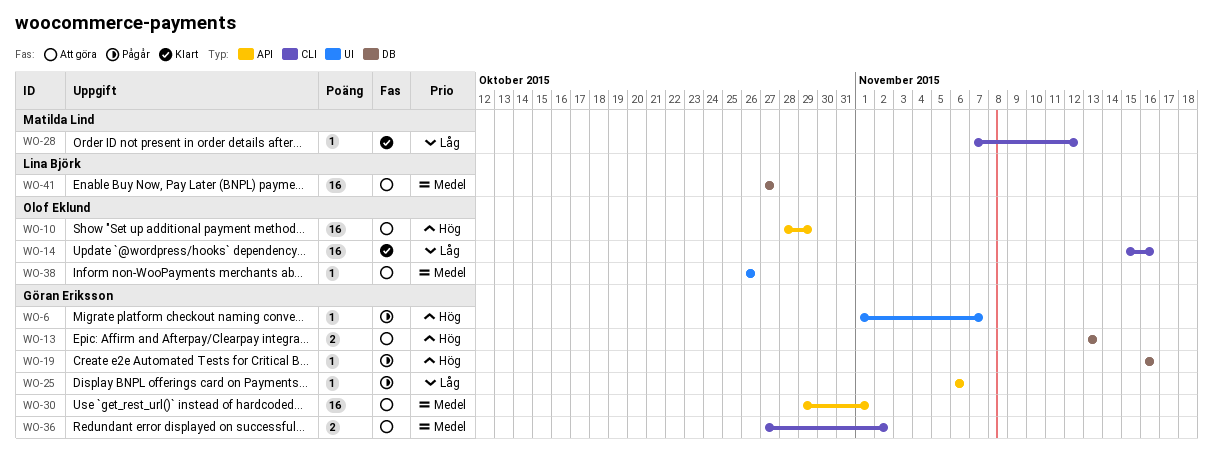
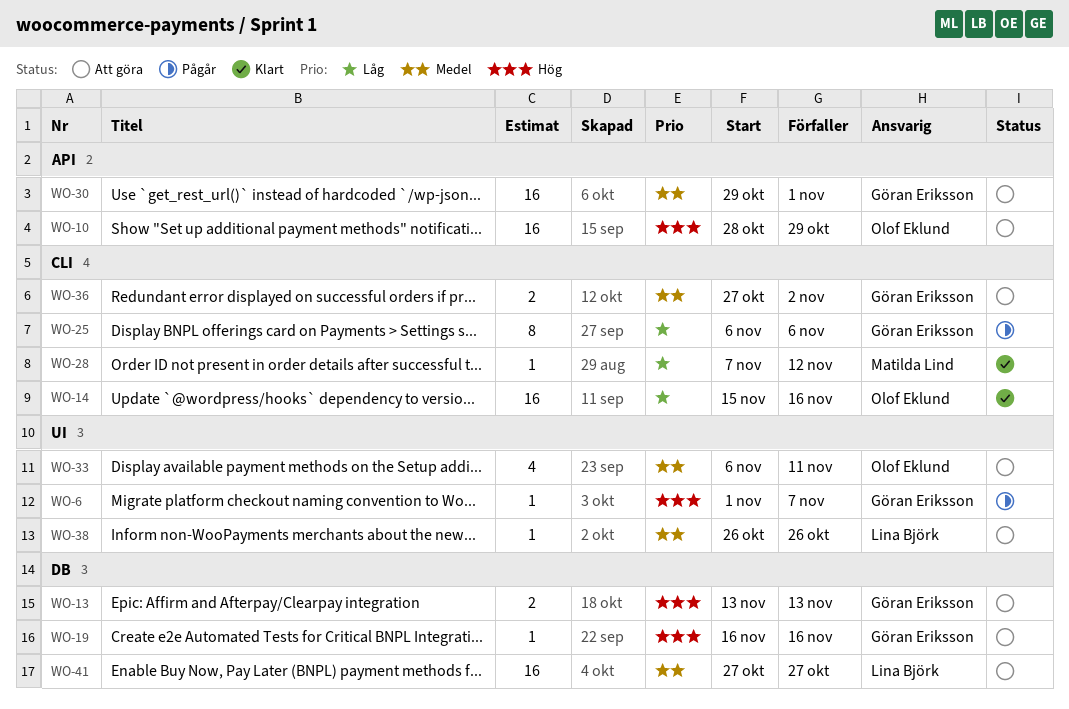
WO-19, status: Pågår -> Att göra
WO-25, label: API -> CLI
WO-25, estimate: 1 -> 8
WO-33: none -> present
WO-38, owner: Olof Eklund -> Lina Björk

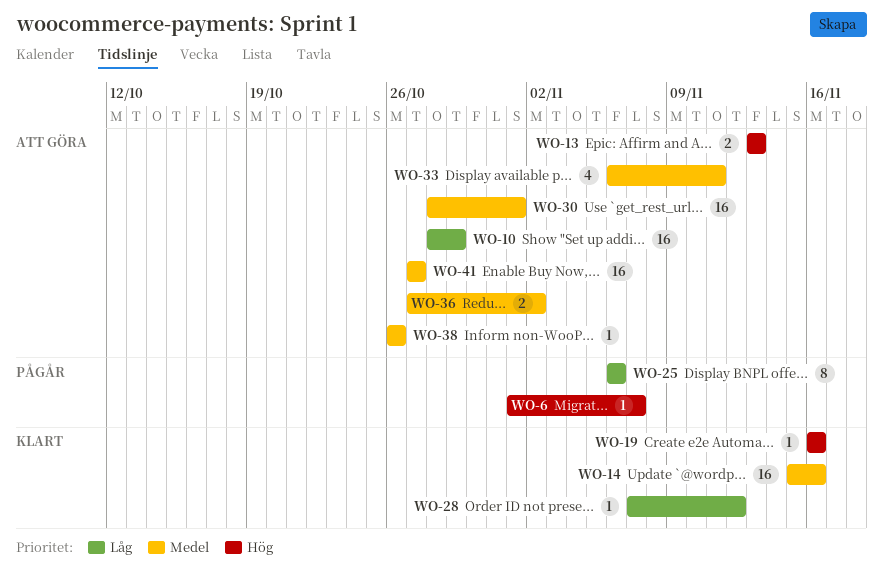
WO-10, priority: Hög -> Låg
WO-14, priority: Låg -> Medel
WO-19, status: Att göra -> Klart
WO-30, start: Oct 29 -> Oct 28

